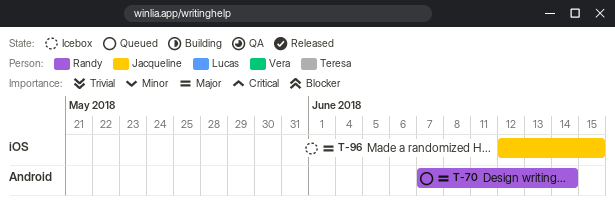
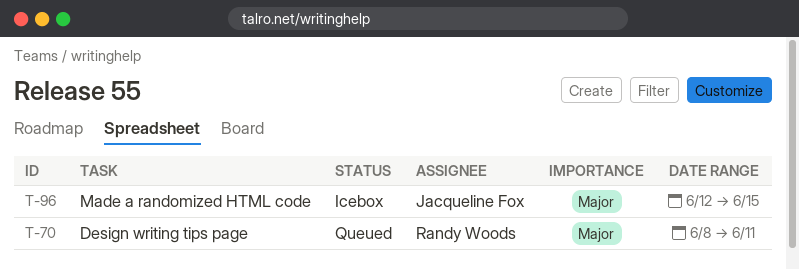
T-70, start: Jun 7 -> Jun 8
T-70, due: Jun 14 -> Jun 11

